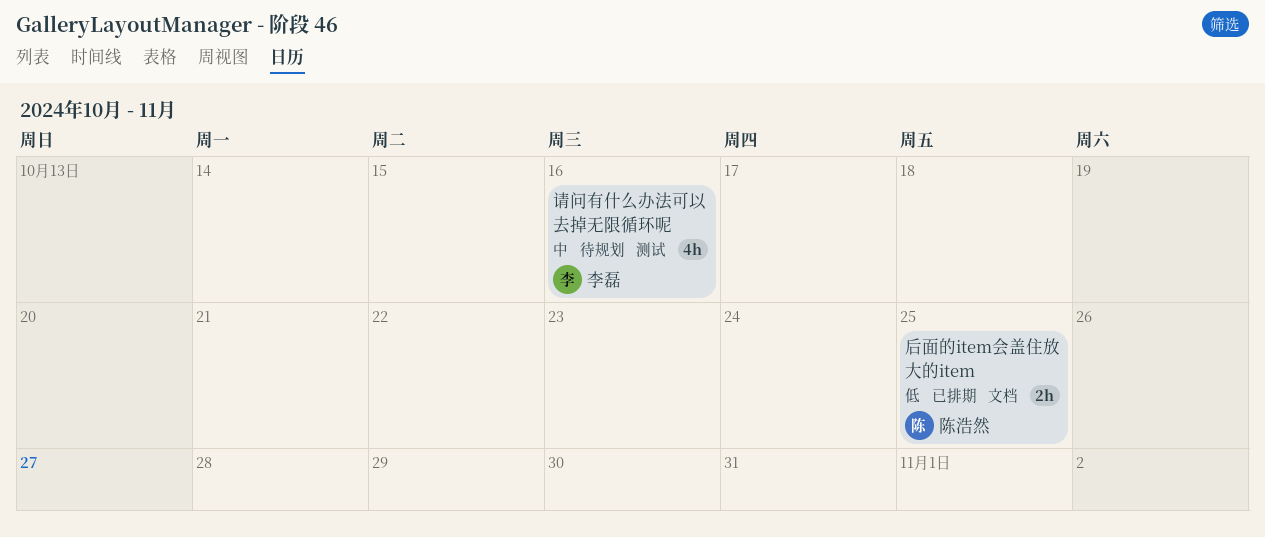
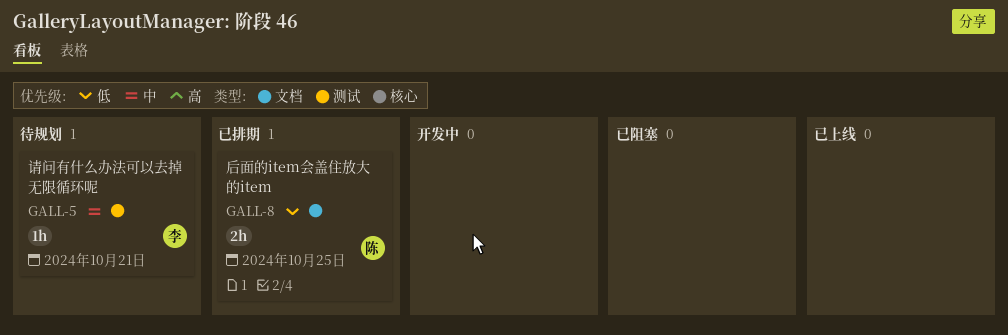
请问有什么办法可以去掉无限循环呢, estimate: 4h -> 1h
请问有什么办法可以去掉无限循环呢, due: Oct 16 -> Oct 21

